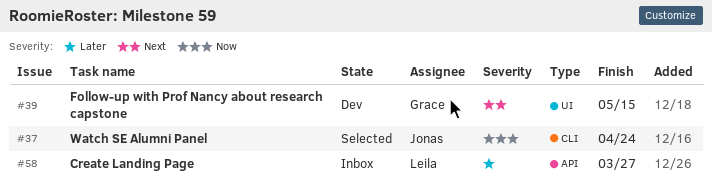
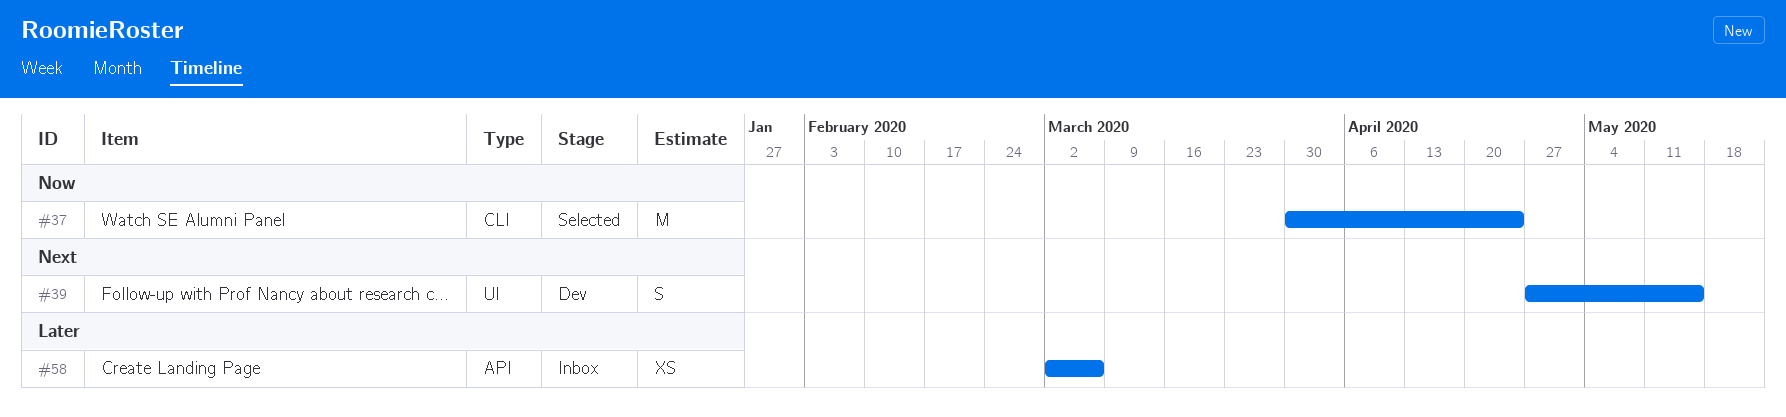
#58, due: Mar 27 -> Mar 6

